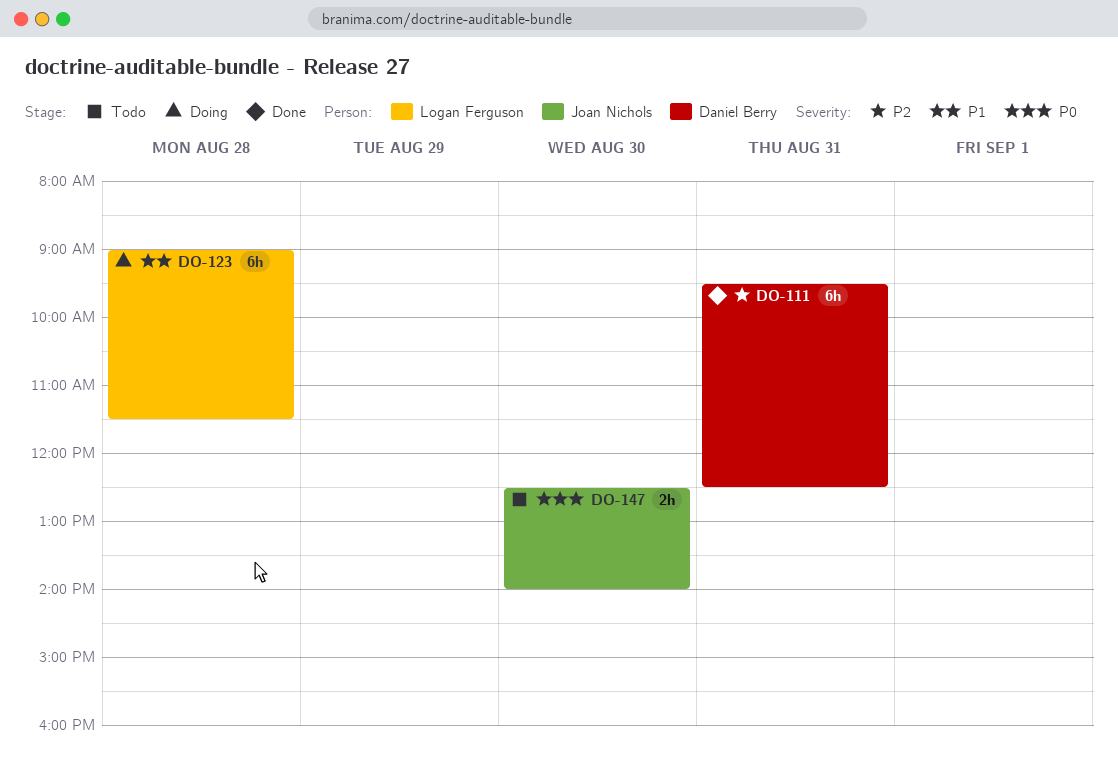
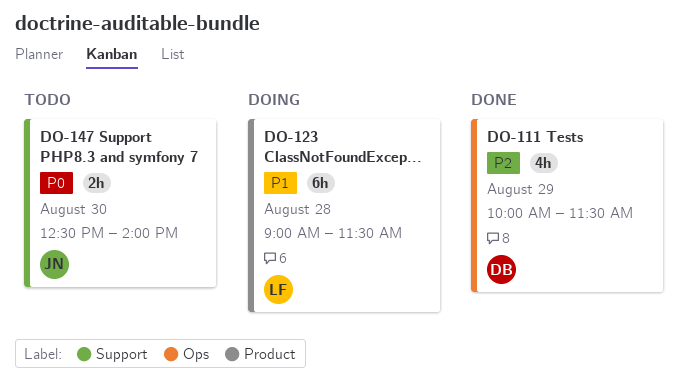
DO-111, estimate: 6h -> 4h
DO-111, day: Aug 31 -> Aug 29
DO-111, begins: 09:30 -> 10:00
DO-111, ends: 12:30 -> 11:30

